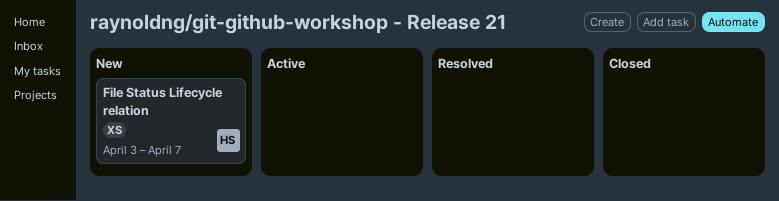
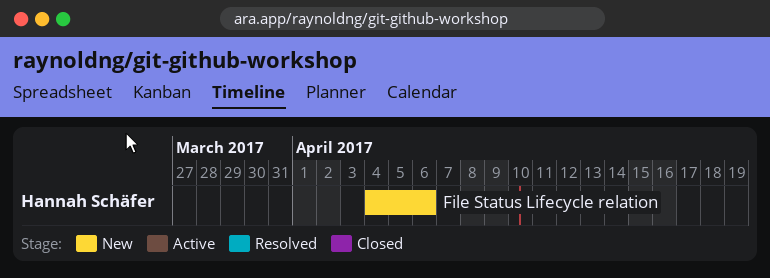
File Status Lifecycle relation, start: Apr 3 -> Apr 4
File Status Lifecycle relation, due: Apr 7 -> Apr 6

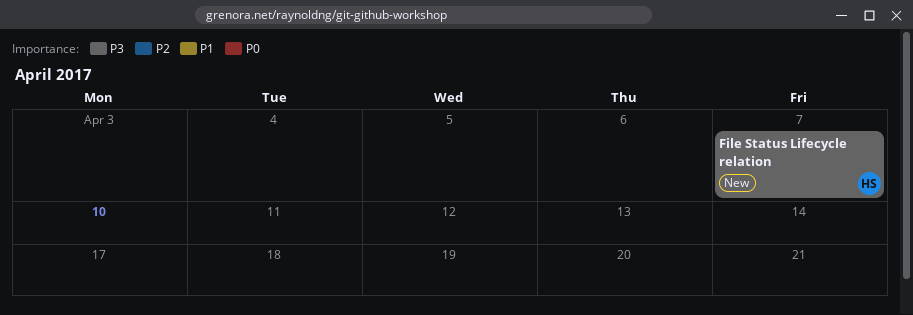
File Status Lifecycle relation, due: Apr 6 -> Apr 7

